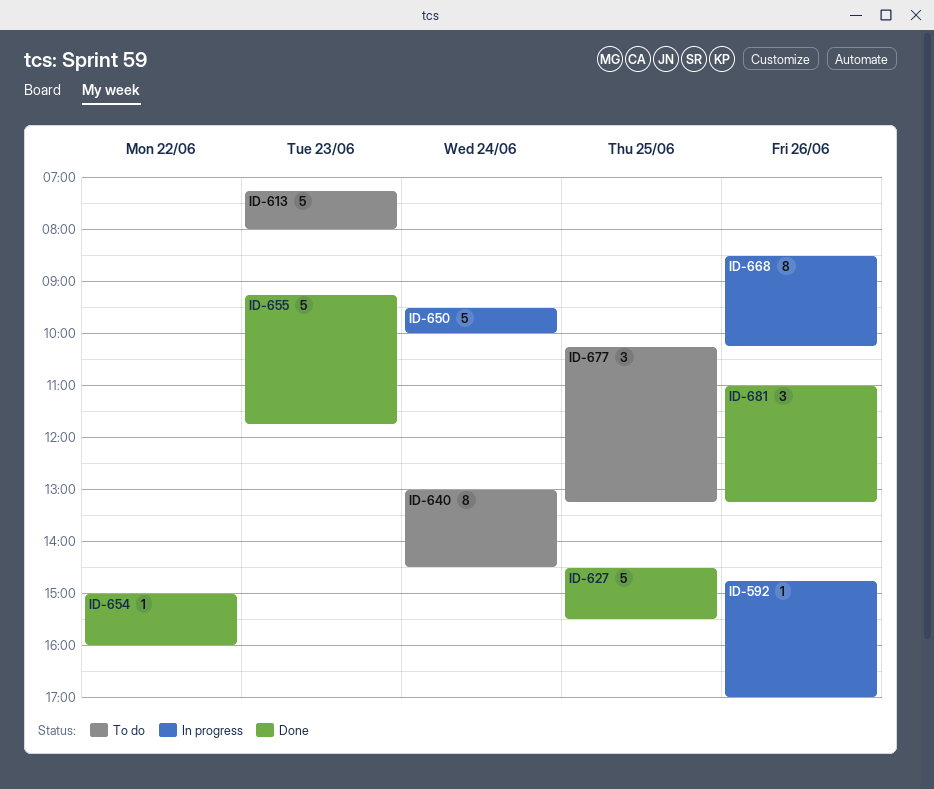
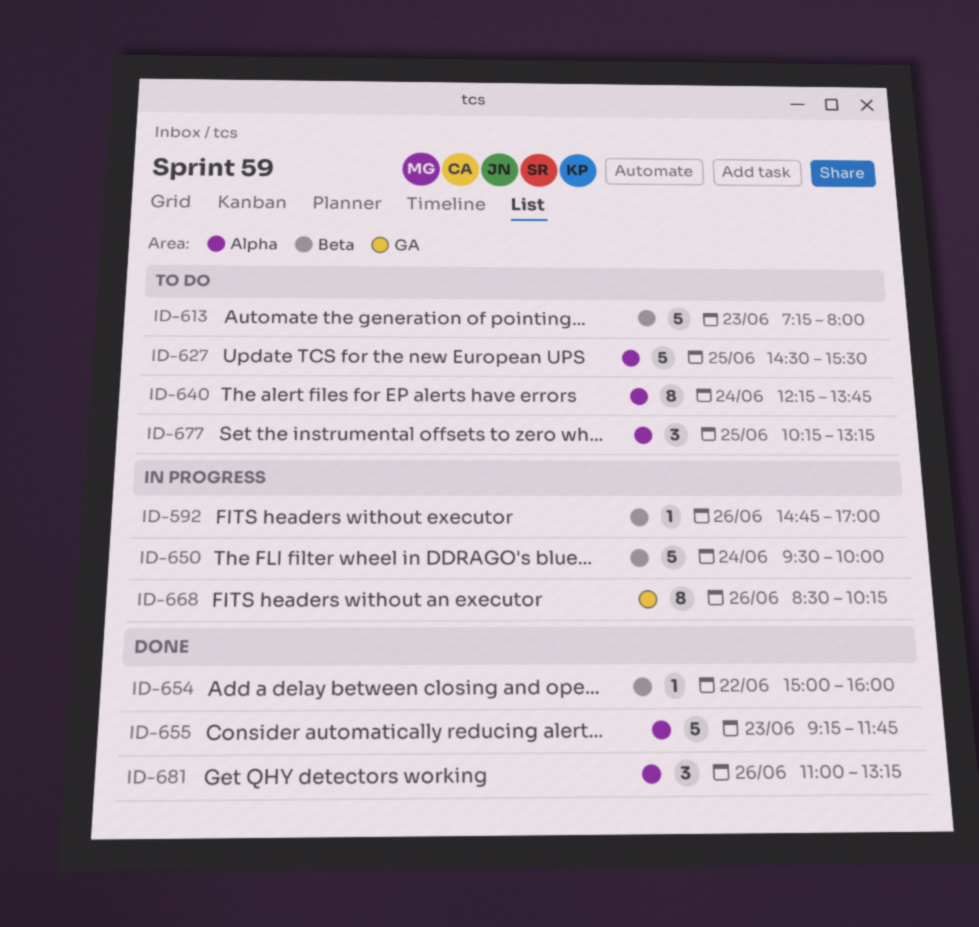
ID-627, status: Done -> To do
ID-640, begins: 13:00 -> 12:15
ID-640, ends: 14:30 -> 13:45

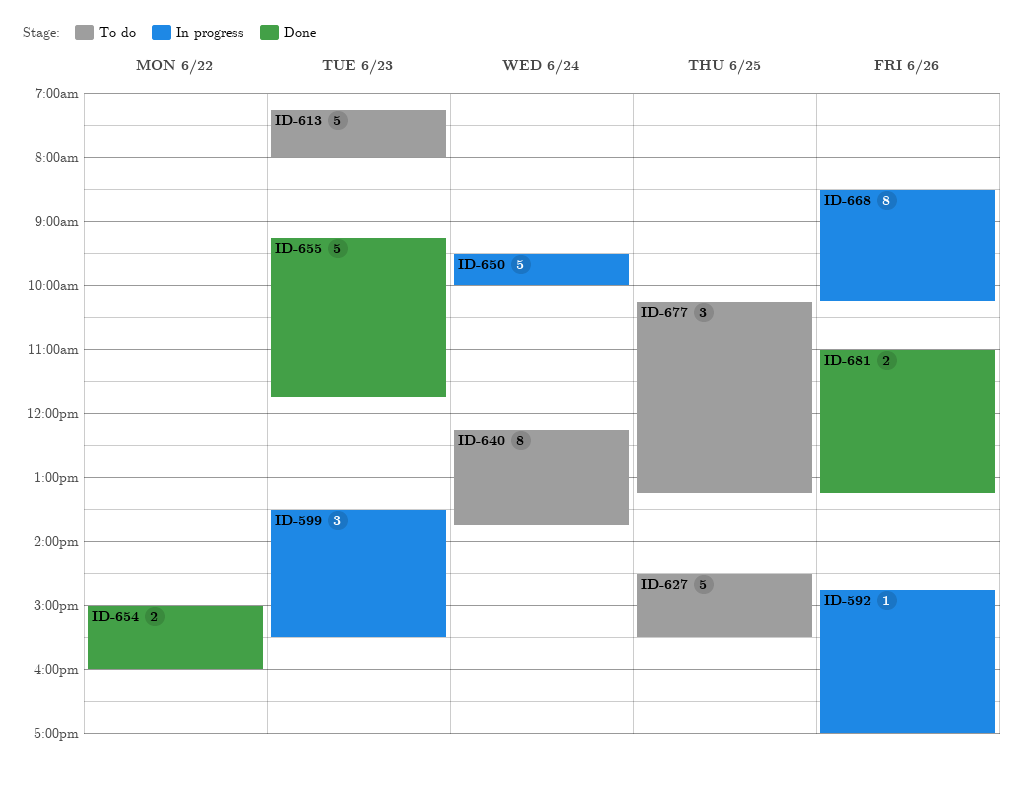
ID-599: none -> present
ID-654, estimate: 1 -> 2
ID-681, estimate: 3 -> 2

